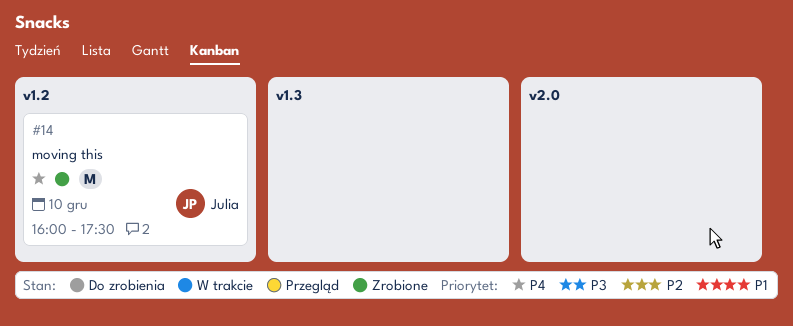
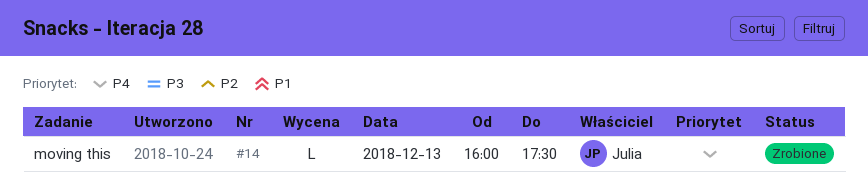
#14, estimate: M -> L
#14, day: Dec 10 -> Dec 13

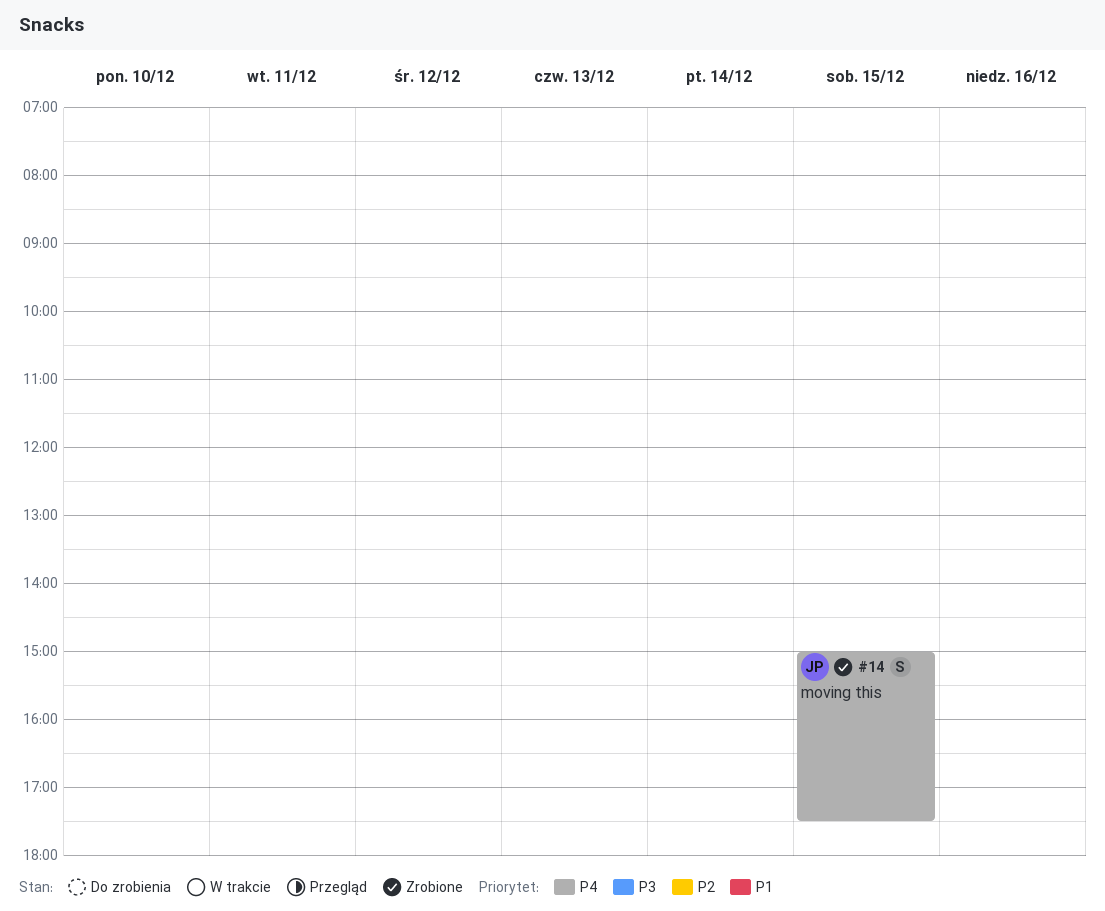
#14, estimate: L -> S
#14, day: Dec 13 -> Dec 15
#14, begins: 16:00 -> 15:00

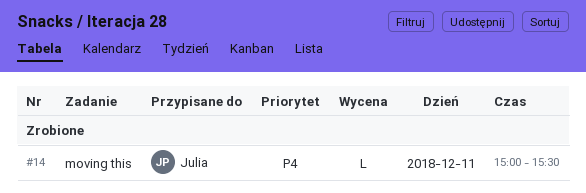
#14, estimate: S -> L
#14, day: Dec 15 -> Dec 11
#14, ends: 17:30 -> 15:30

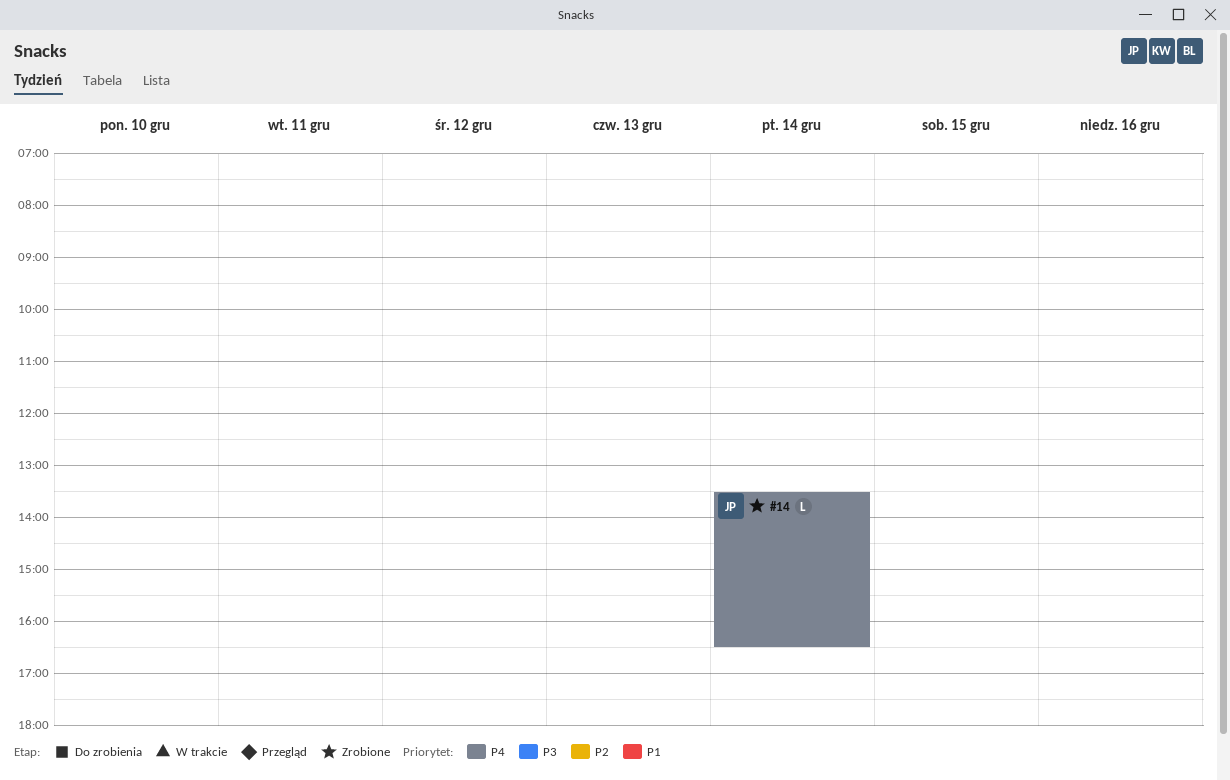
#14, day: Dec 11 -> Dec 14
#14, begins: 15:00 -> 13:30
#14, ends: 15:30 -> 16:30

